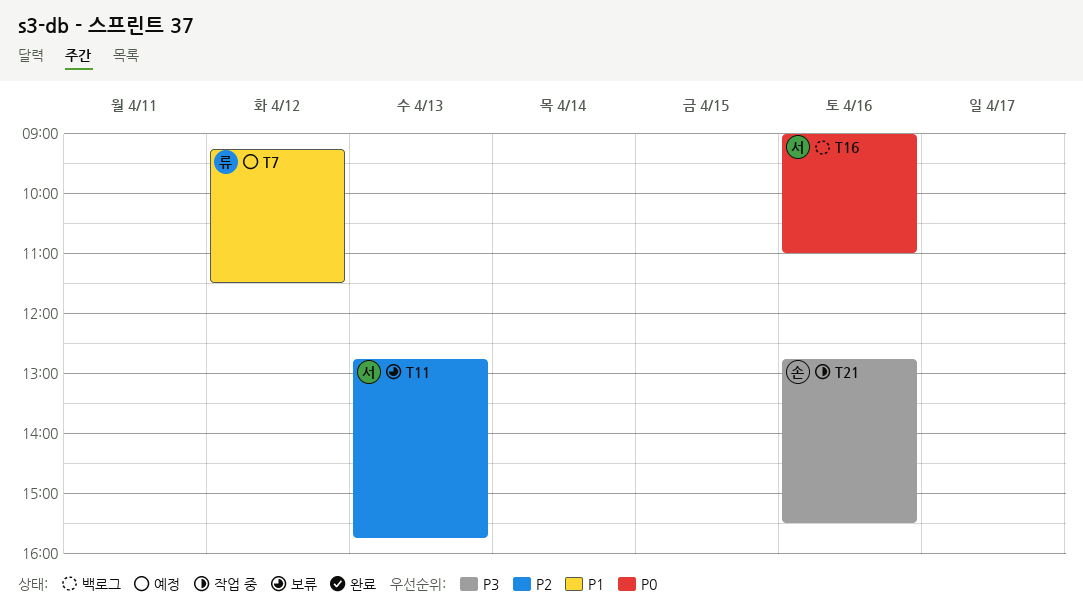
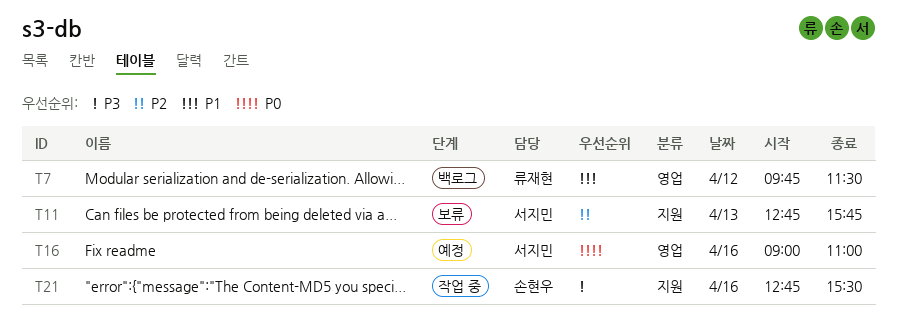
T7, status: 예정 -> 백로그
T7, begins: 09:15 -> 09:45
T16, status: 백로그 -> 예정

